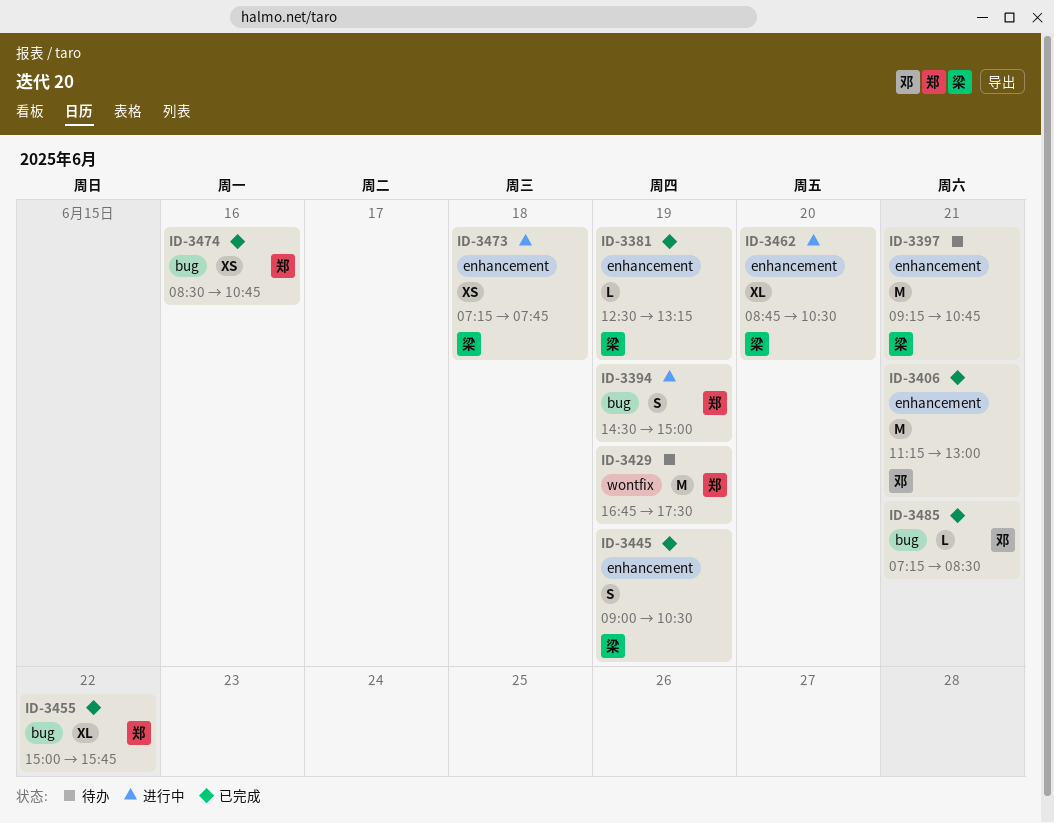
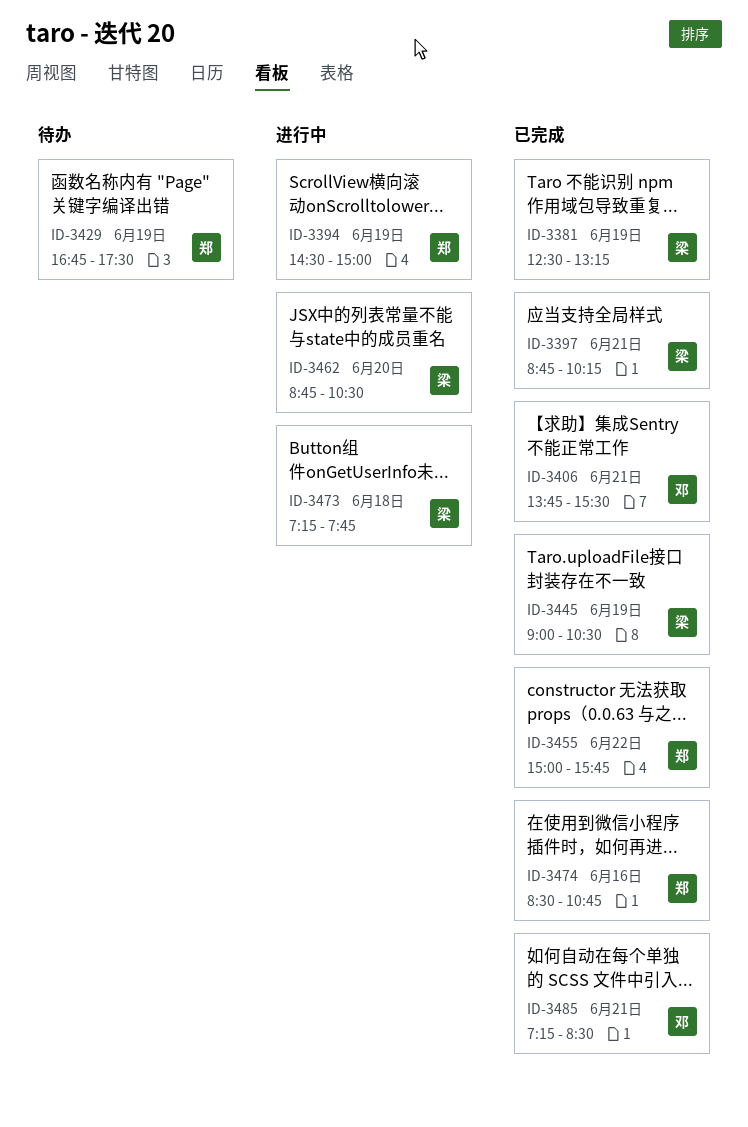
ID-3397, status: 待办 -> 已完成
ID-3397, begins: 09:15 -> 08:45
ID-3397, ends: 10:45 -> 10:15
ID-3406, begins: 11:15 -> 13:45
ID-3406, ends: 13:00 -> 15:30

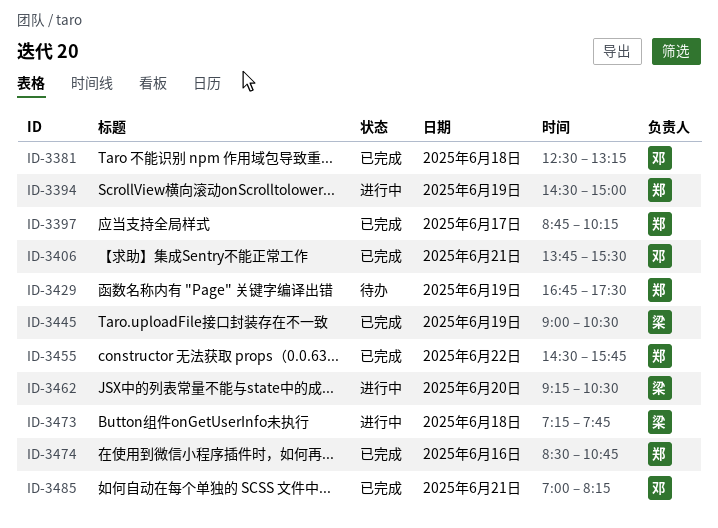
ID-3381, owner: 梁 -> 邓
ID-3381, day: Jun 19 -> Jun 18
ID-3397, owner: 梁 -> 郑
ID-3397, day: Jun 21 -> Jun 17
ID-3455, begins: 15:00 -> 14:30
ID-3462, begins: 08:45 -> 09:15
ID-3485, begins: 07:15 -> 07:00
ID-3485, ends: 08:30 -> 08:15

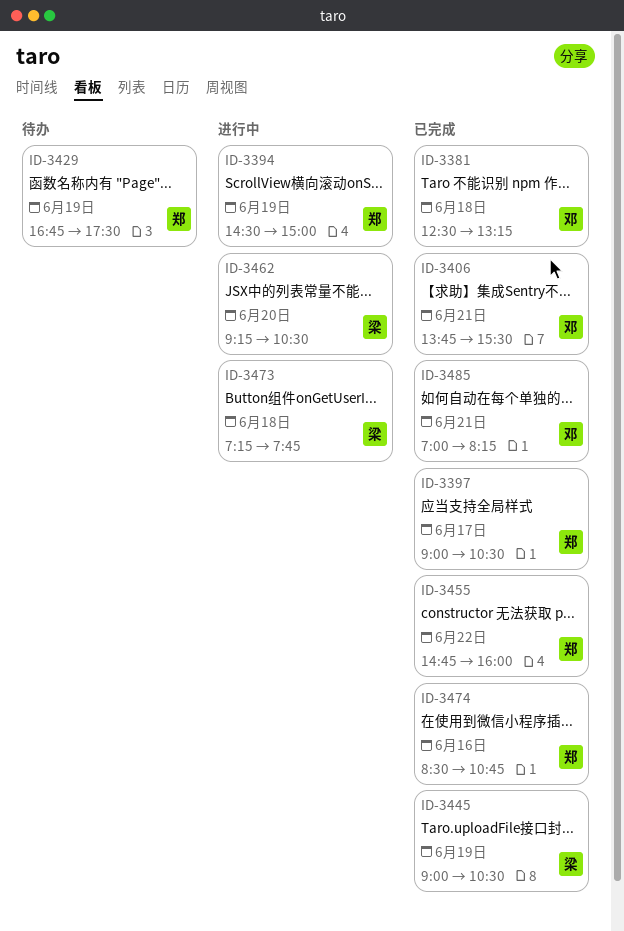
ID-3397, begins: 08:45 -> 09:00
ID-3397, ends: 10:15 -> 10:30
ID-3455, begins: 14:30 -> 14:45
ID-3455, ends: 15:45 -> 16:00

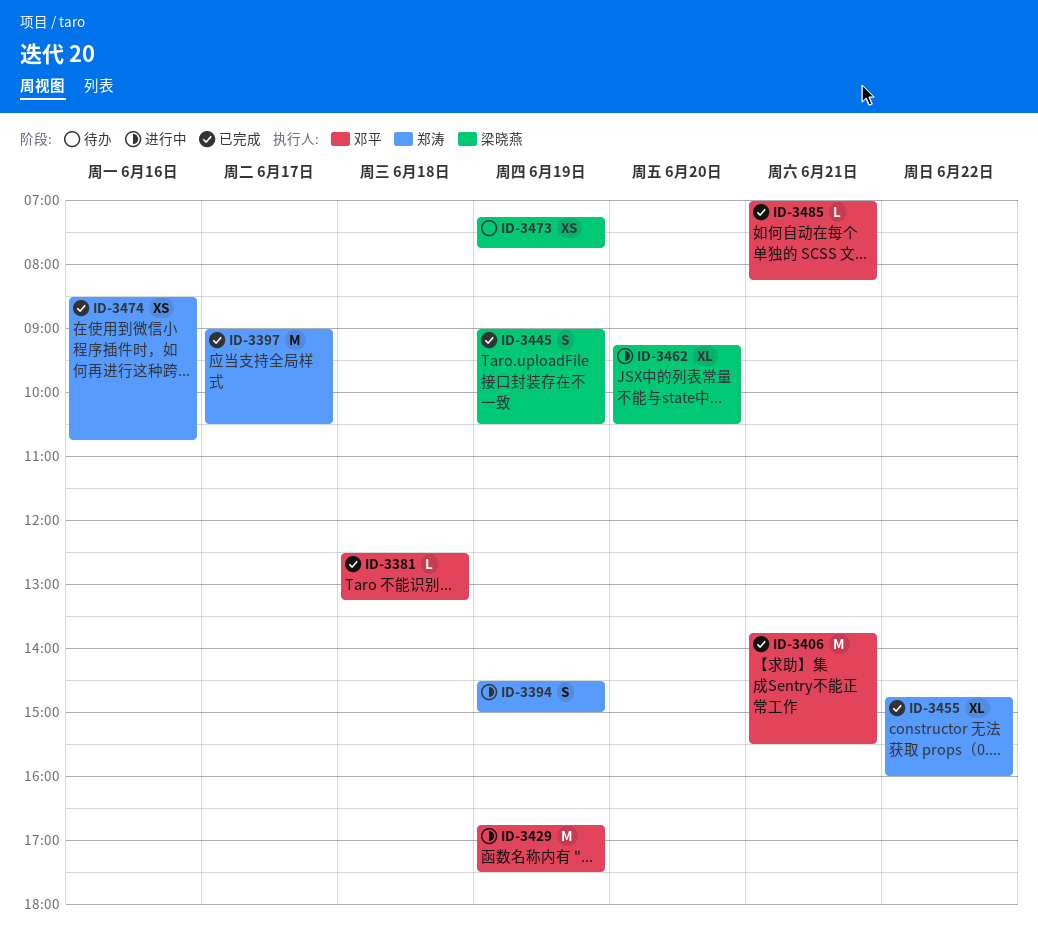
ID-3429, status: 待办 -> 进行中
ID-3429, owner: 郑涛 -> 邓平
ID-3473, status: 进行中 -> 待办
ID-3473, day: Jun 18 -> Jun 19

